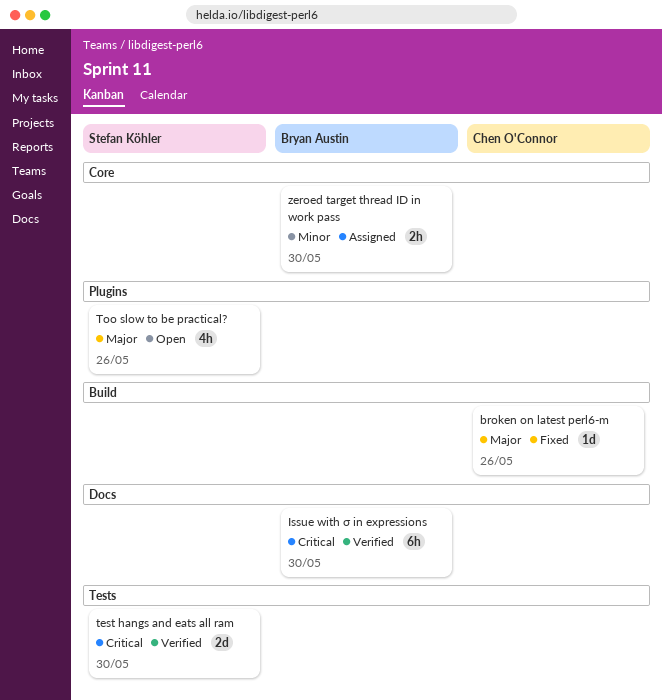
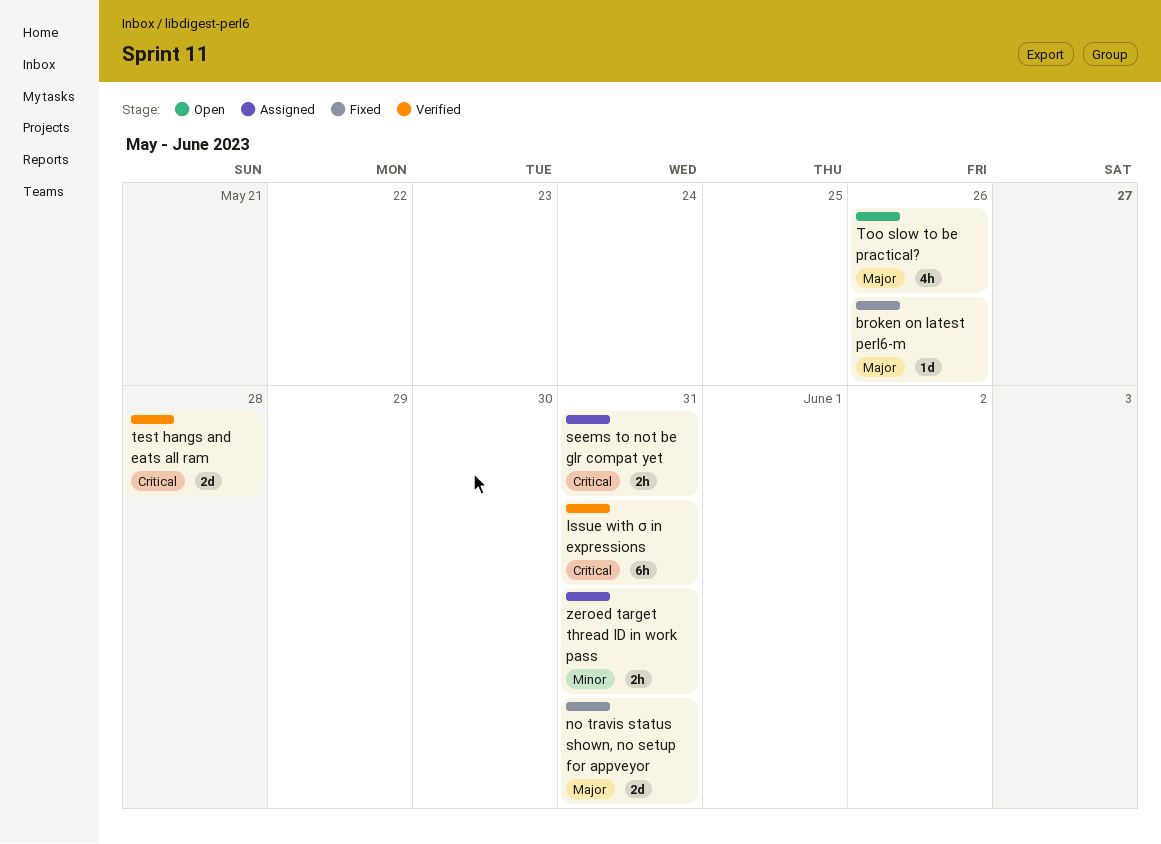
Issue with σ in expressions, due: May 30 -> May 31
no travis status shown, no setup for appveyor: none -> present
seems to not be glr compat yet: none -> present
test hangs and eats all ram, due: May 30 -> May 28
zeroed target thread ID in work pass, due: May 30 -> May 31

